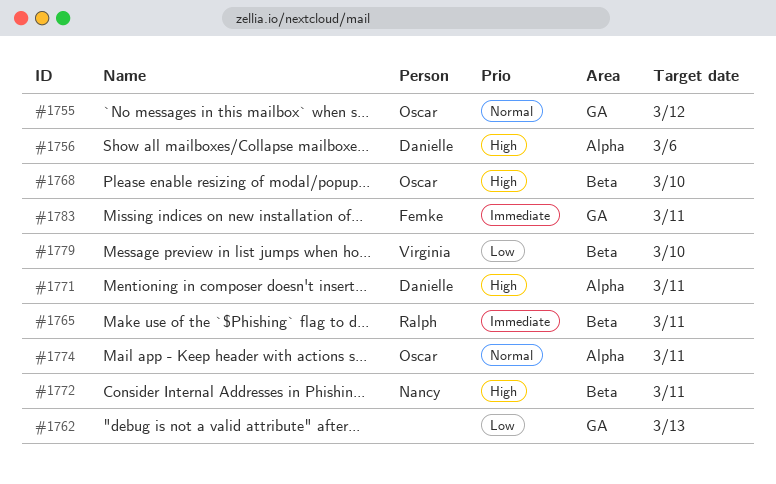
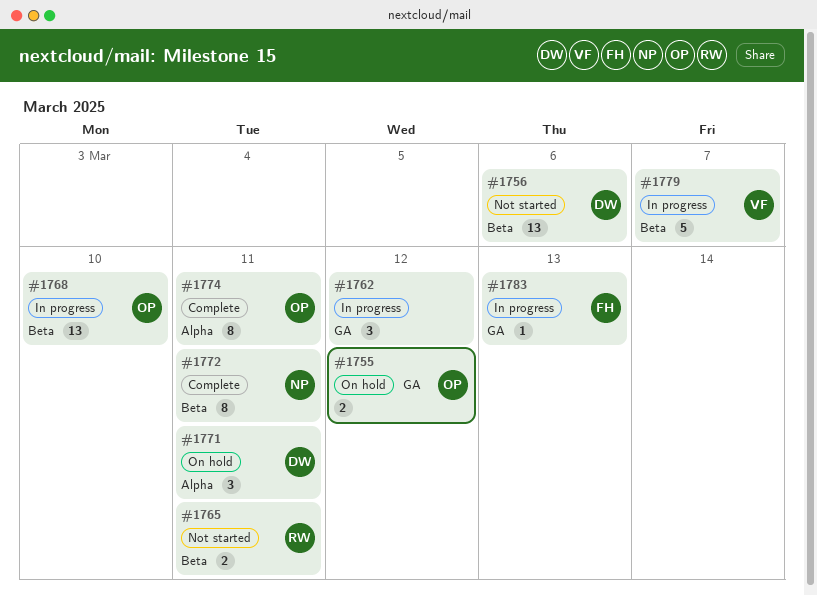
#1756, label: Alpha -> Beta
#1762, due: Mar 13 -> Mar 12
#1779, due: Mar 10 -> Mar 7
#1783, due: Mar 11 -> Mar 13

